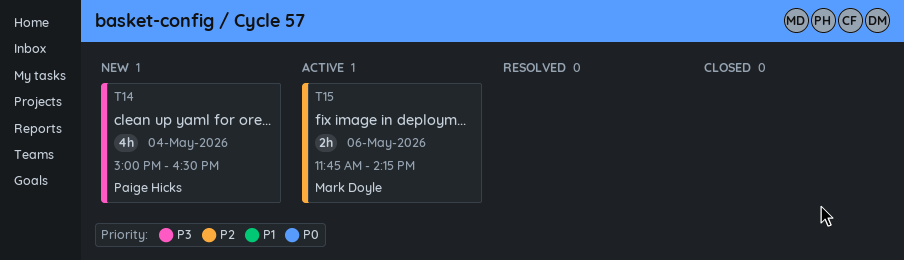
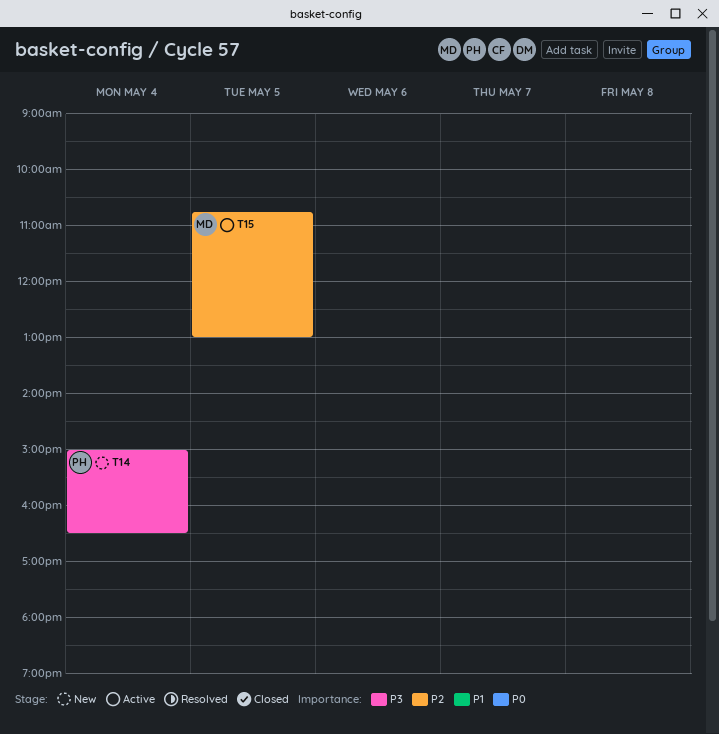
T15, day: May 6 -> May 5
T15, begins: 11:45 -> 10:45
T15, ends: 14:15 -> 13:00

